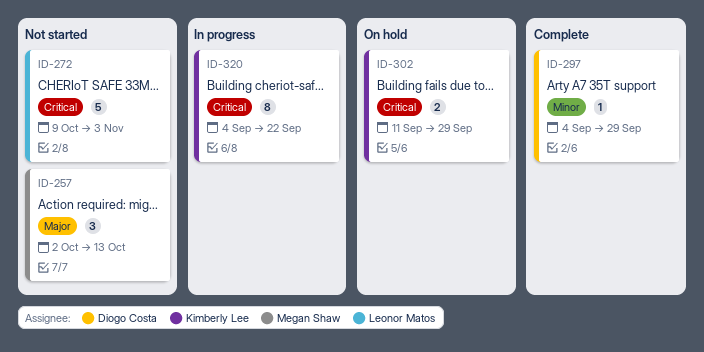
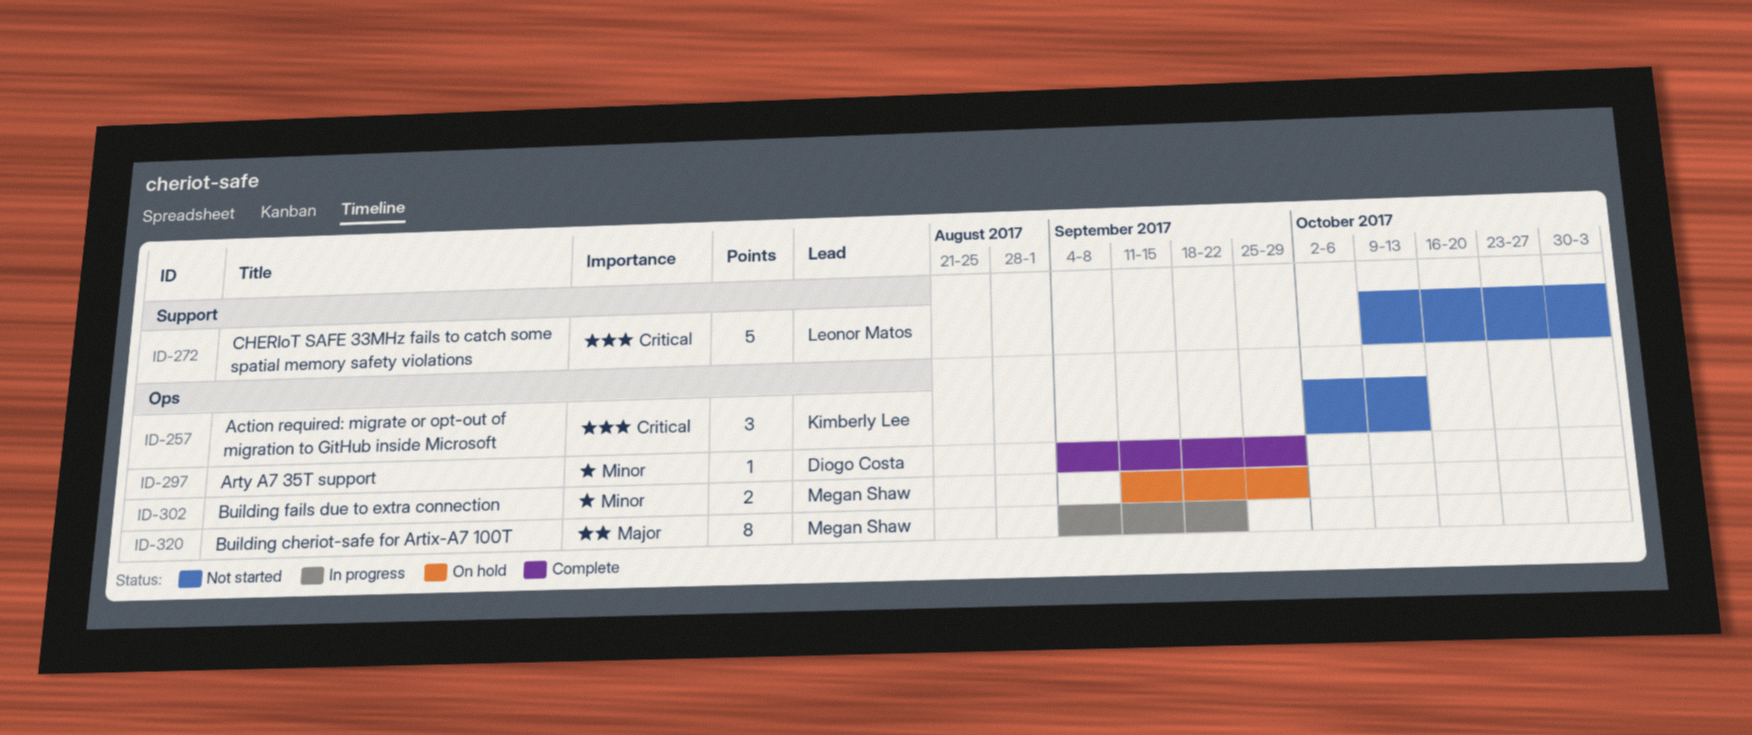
ID-257, owner: Megan Shaw -> Kimberly Lee
ID-257, priority: Major -> Critical
ID-302, owner: Kimberly Lee -> Megan Shaw
ID-302, priority: Critical -> Minor
ID-320, owner: Kimberly Lee -> Megan Shaw
ID-320, priority: Critical -> Major

